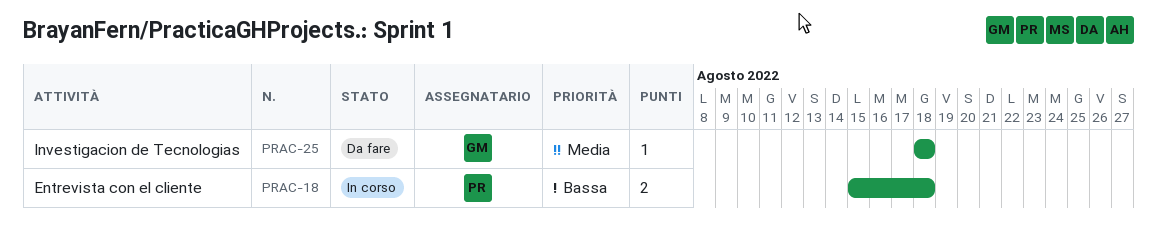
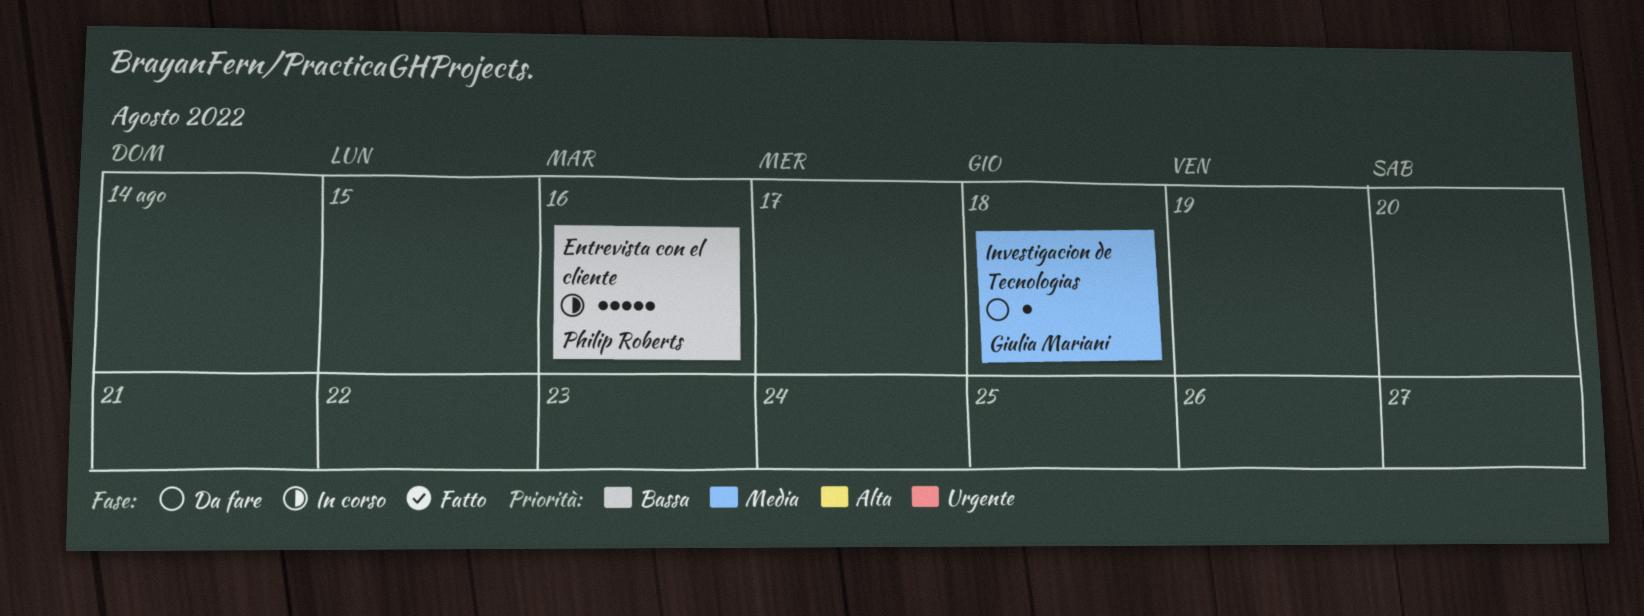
Entrevista con el cliente, estimate: 2 -> 5
Entrevista con el cliente, due: Aug 18 -> Aug 16

